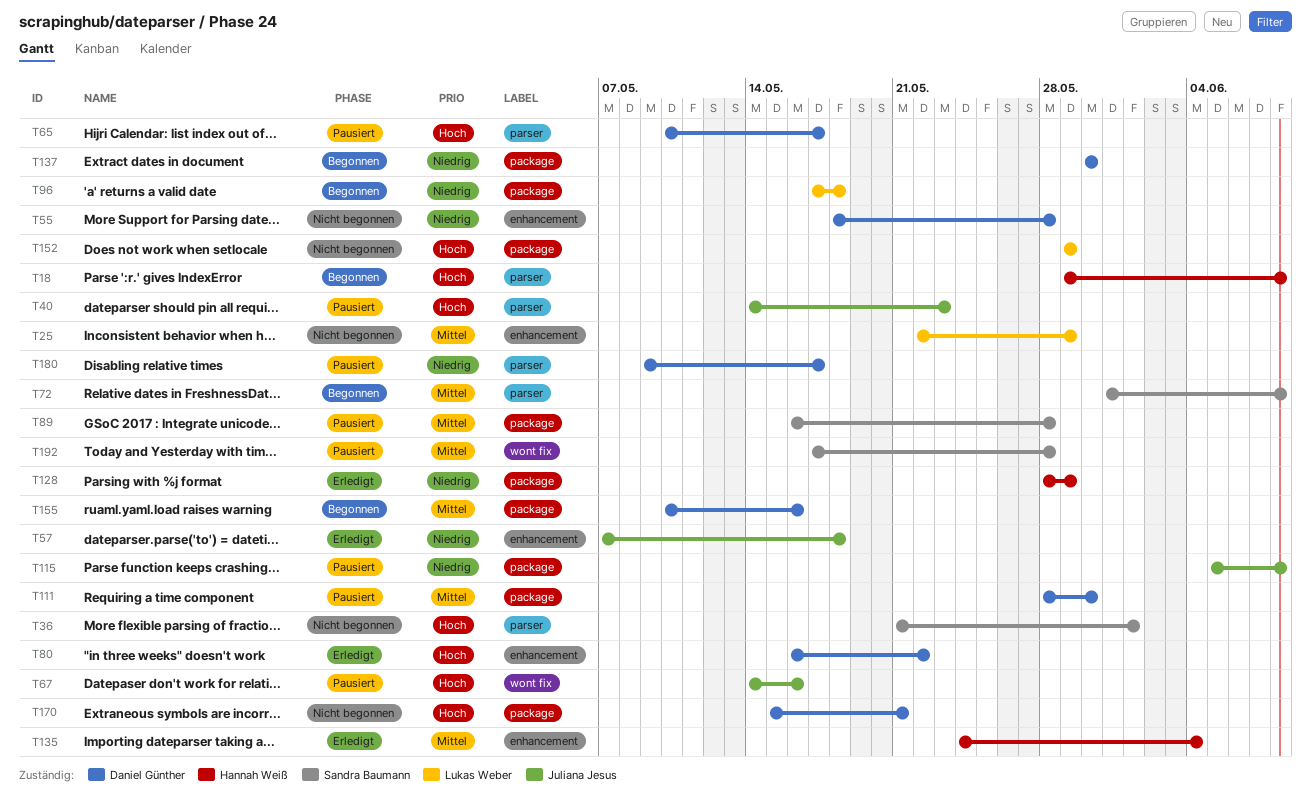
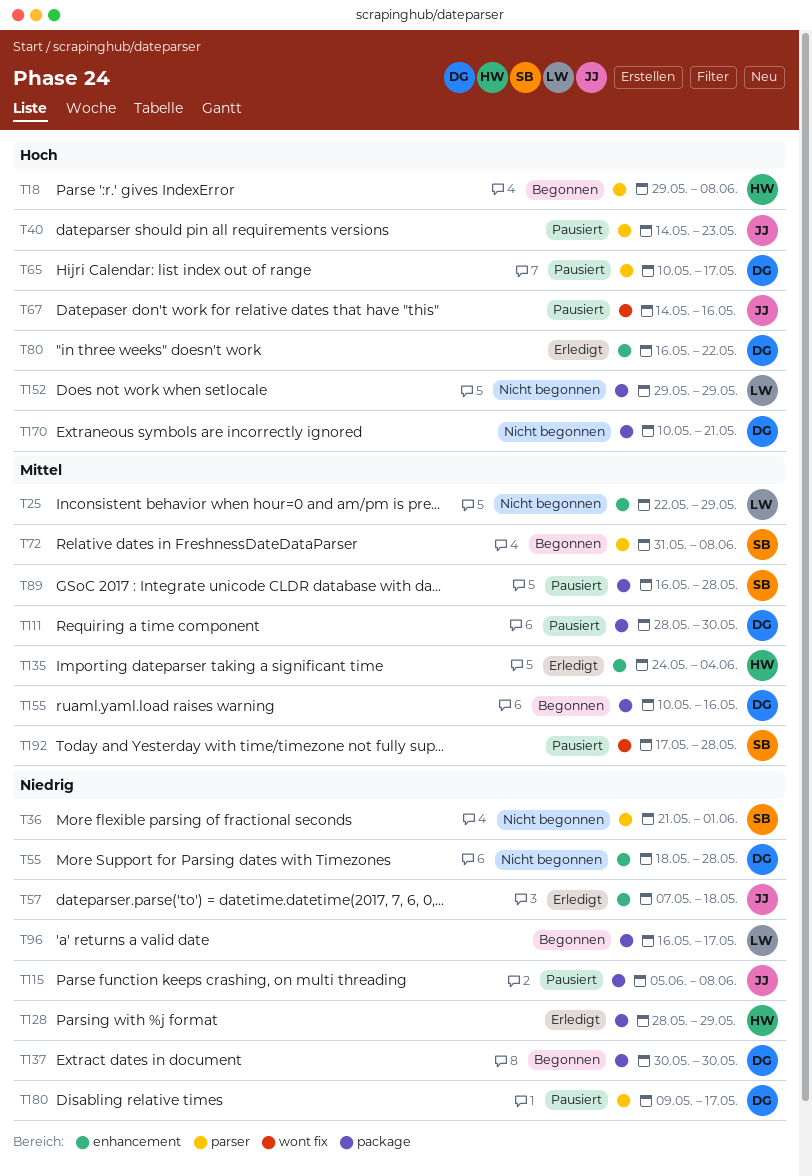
T36, priority: Hoch -> Niedrig
T96, start: May 17 -> May 16
T96, due: May 18 -> May 17
T170, start: May 15 -> May 10

